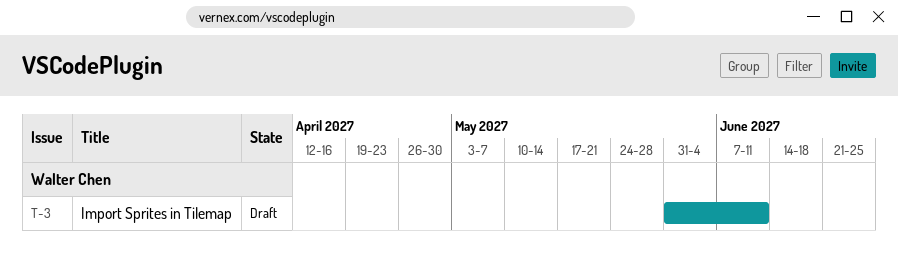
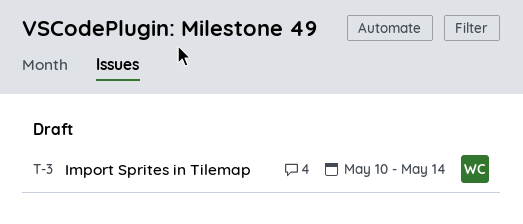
T-3, start: May 31 -> May 10
T-3, due: Jun 11 -> May 14

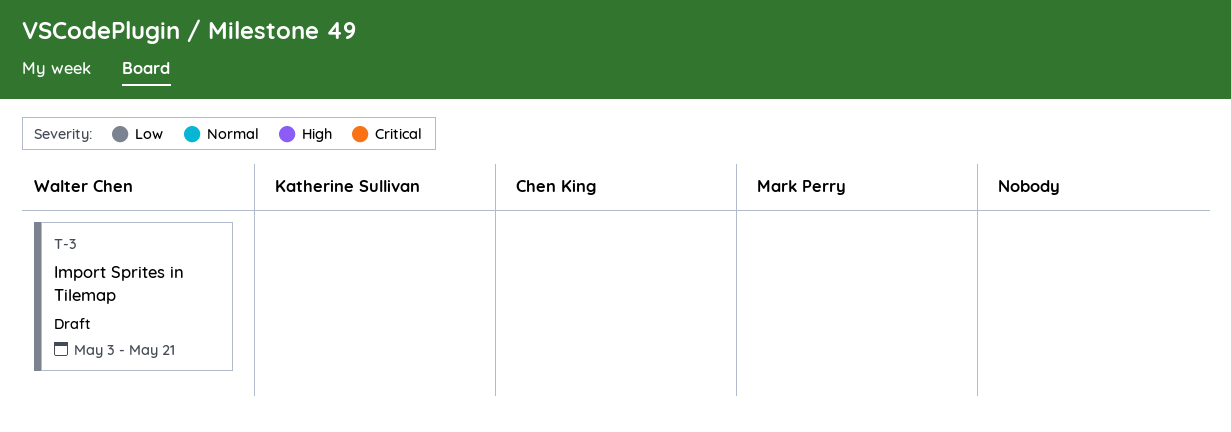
T-3, start: May 10 -> May 3
T-3, due: May 14 -> May 21

